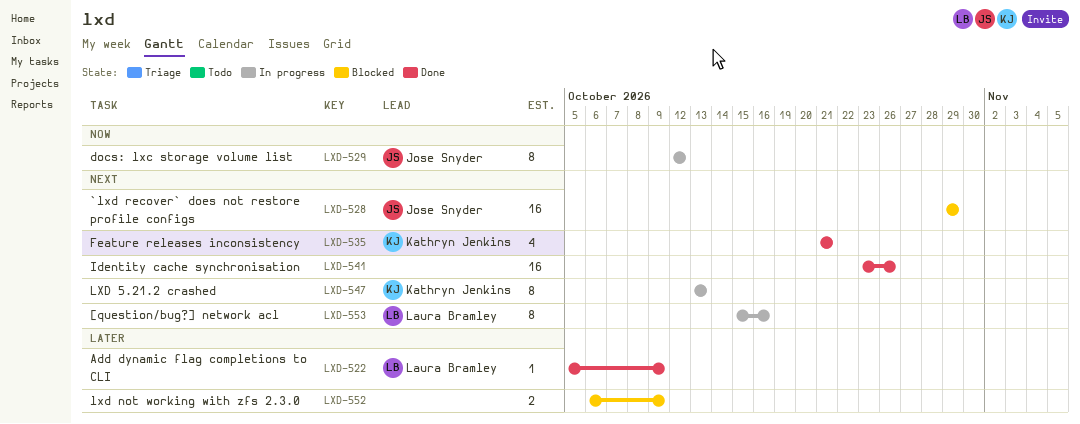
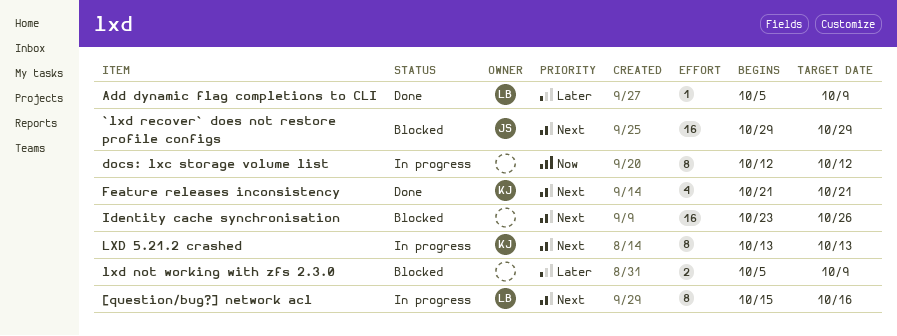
docs: lxc storage volume list, owner: Jose Snyder -> none
Identity cache synchronisation, status: Done -> Blocked
lxd not working with zfs 2.3.0, start: Oct 6 -> Oct 5

